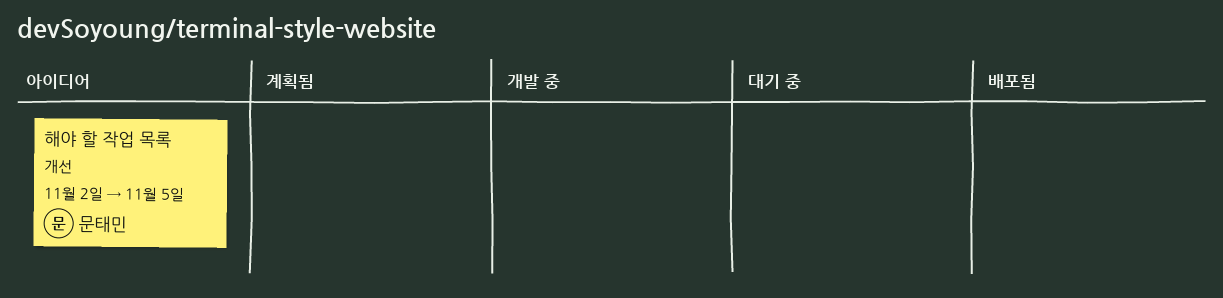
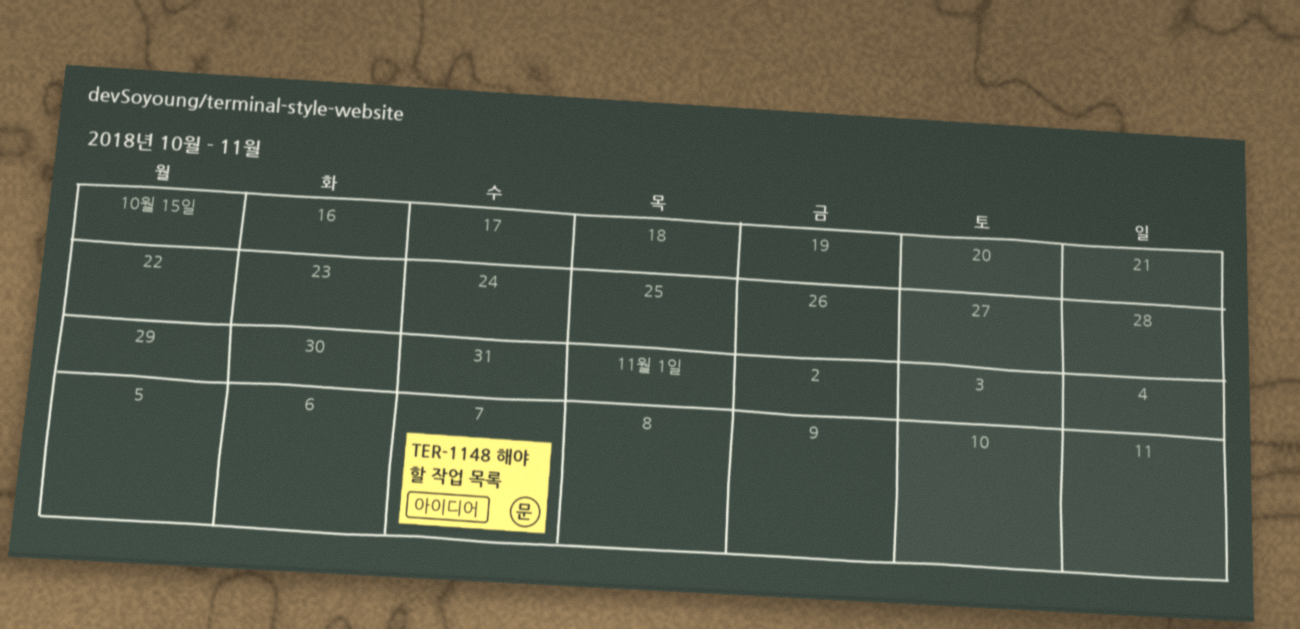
해야 할 작업 목록, due: Nov 5 -> Nov 7

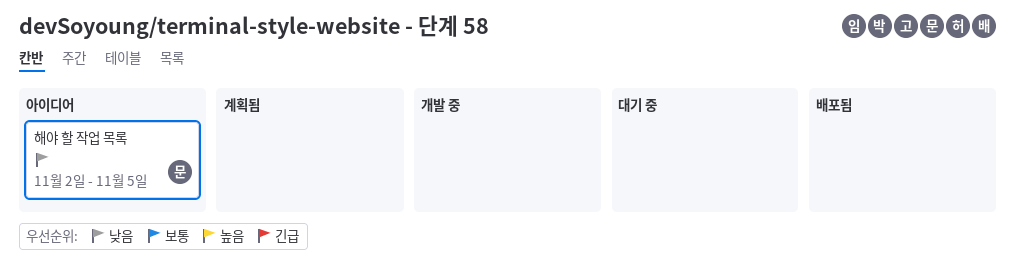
해야 할 작업 목록, due: Nov 7 -> Nov 5

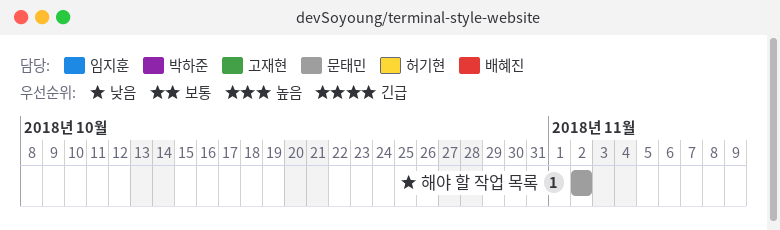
해야 할 작업 목록, due: Nov 5 -> Nov 2

